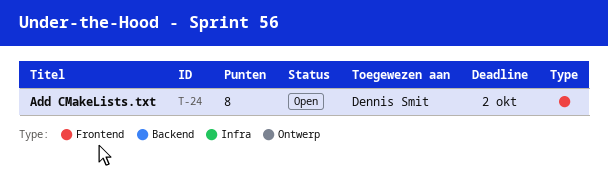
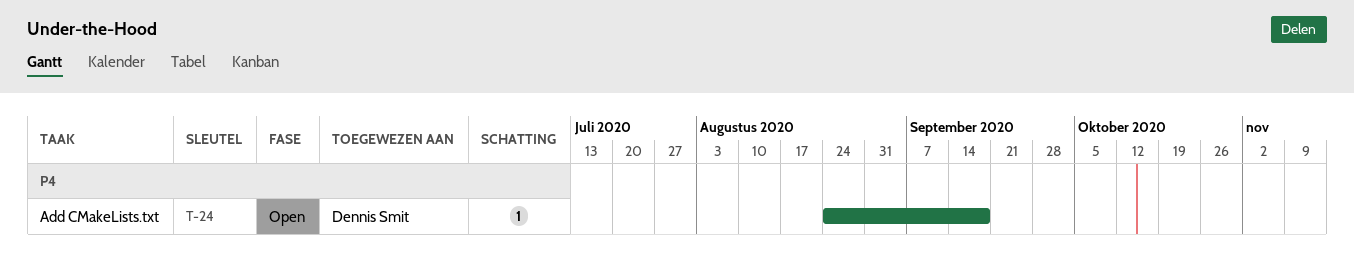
T-24, estimate: 8 -> 1
T-24, due: Oct 2 -> Sep 18

